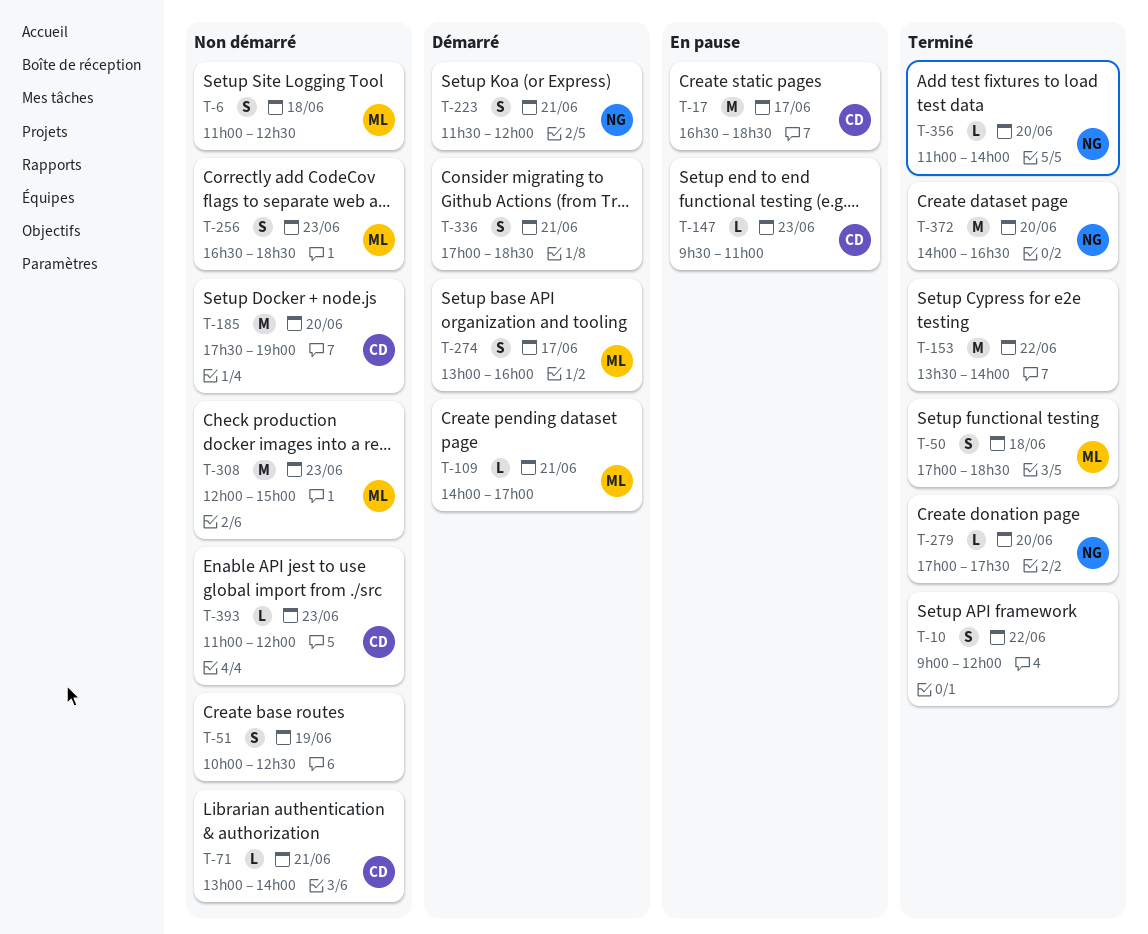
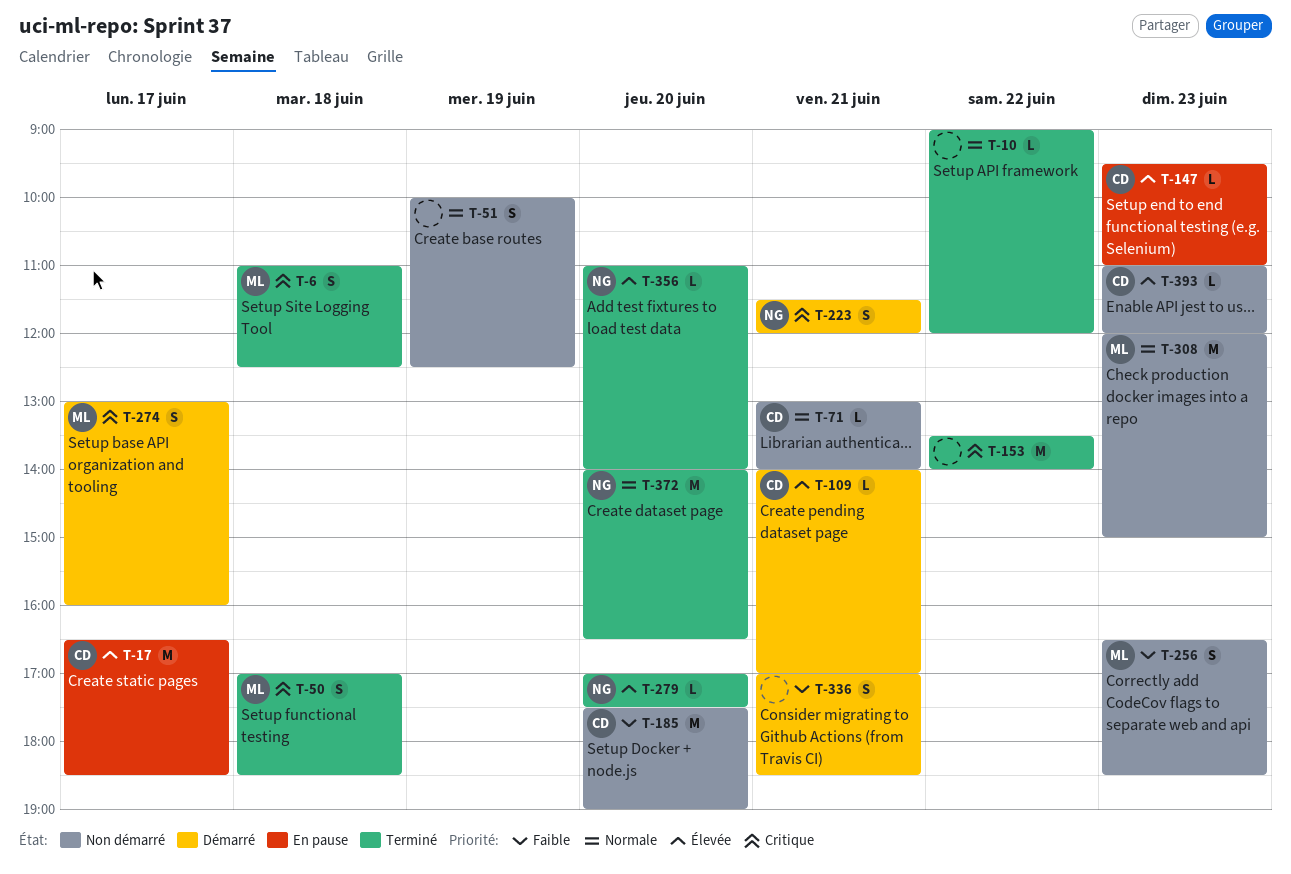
T-6, status: Non démarré -> Terminé
T-10, estimate: S -> L
T-109, owner: ML -> CD

